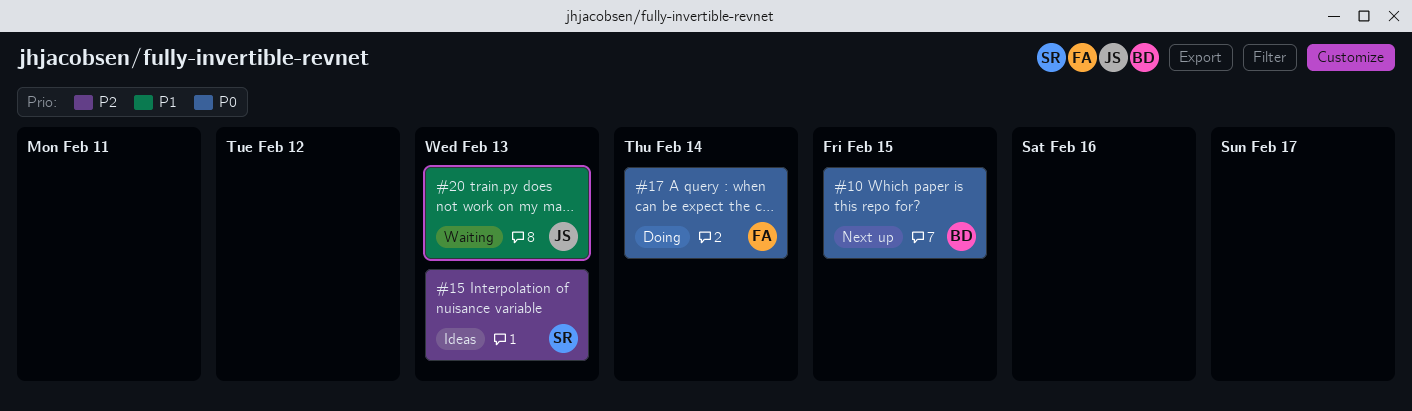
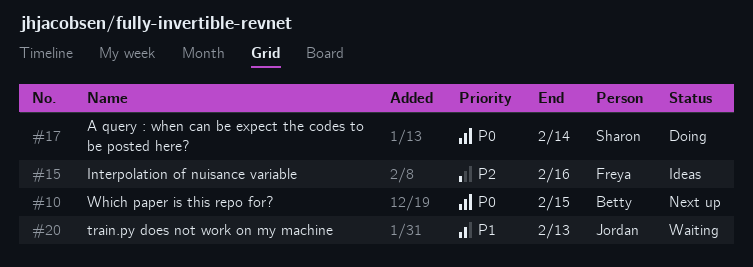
#15, owner: Sharon -> Freya
#15, due: Feb 13 -> Feb 16
#17, owner: Freya -> Sharon

